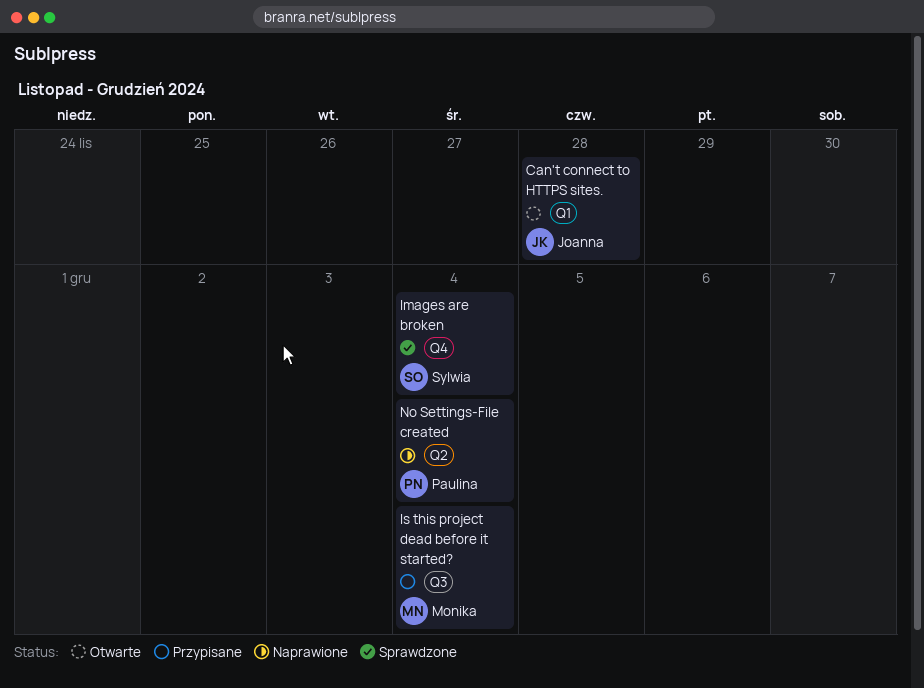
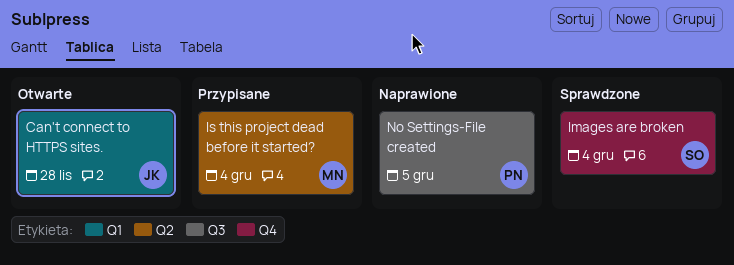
Is this project dead before it started?, label: Q3 -> Q2
No Settings-File created, label: Q2 -> Q3
No Settings-File created, due: Dec 4 -> Dec 5

